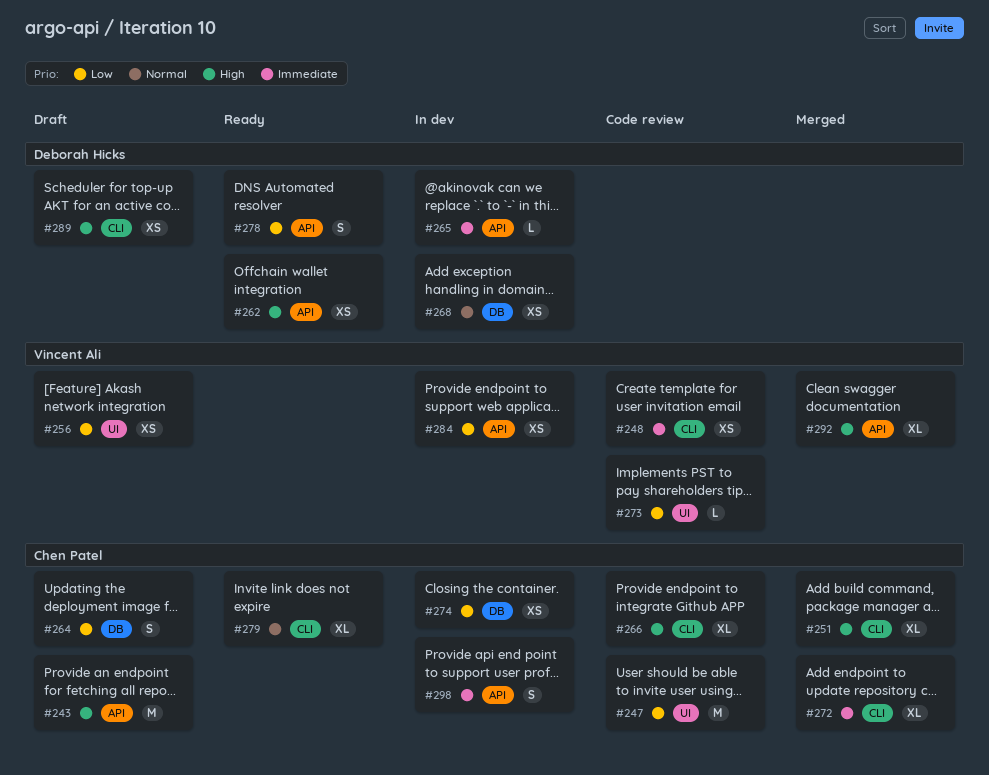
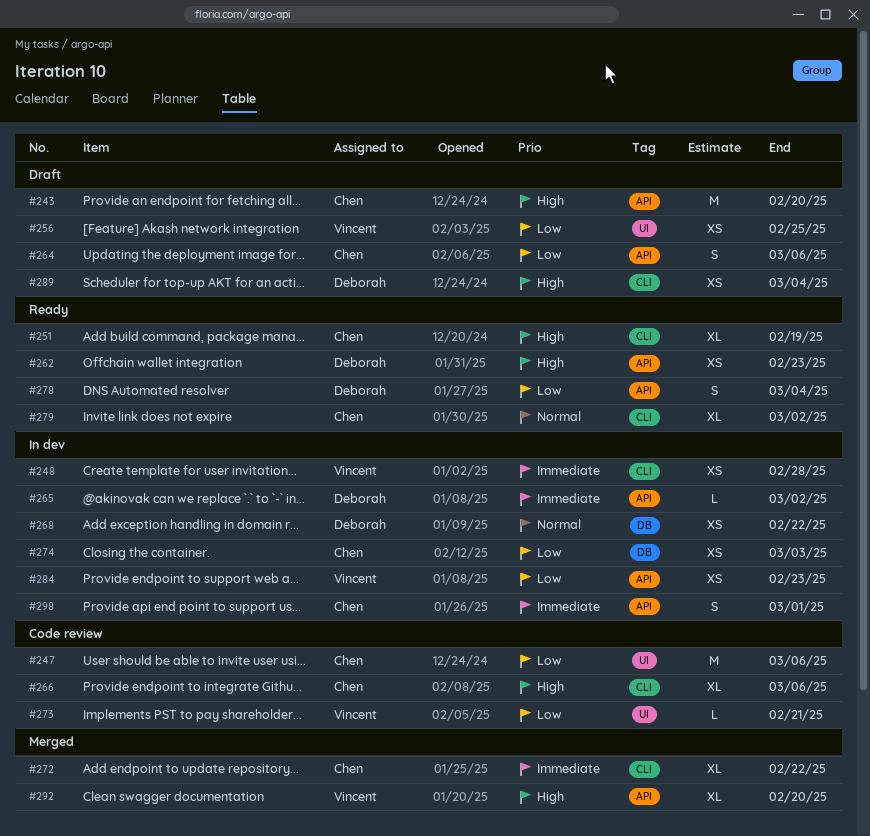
#248, status: Code review -> In dev
#251, status: Merged -> Ready
#264, label: DB -> API

